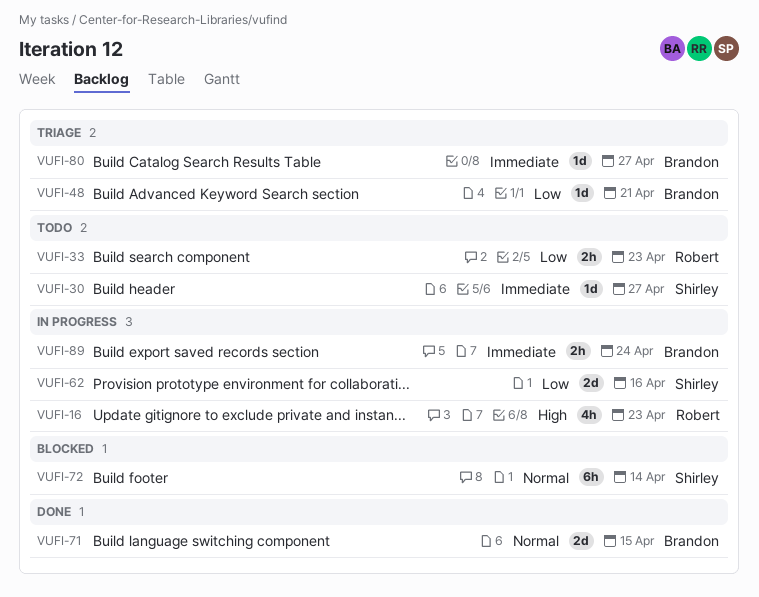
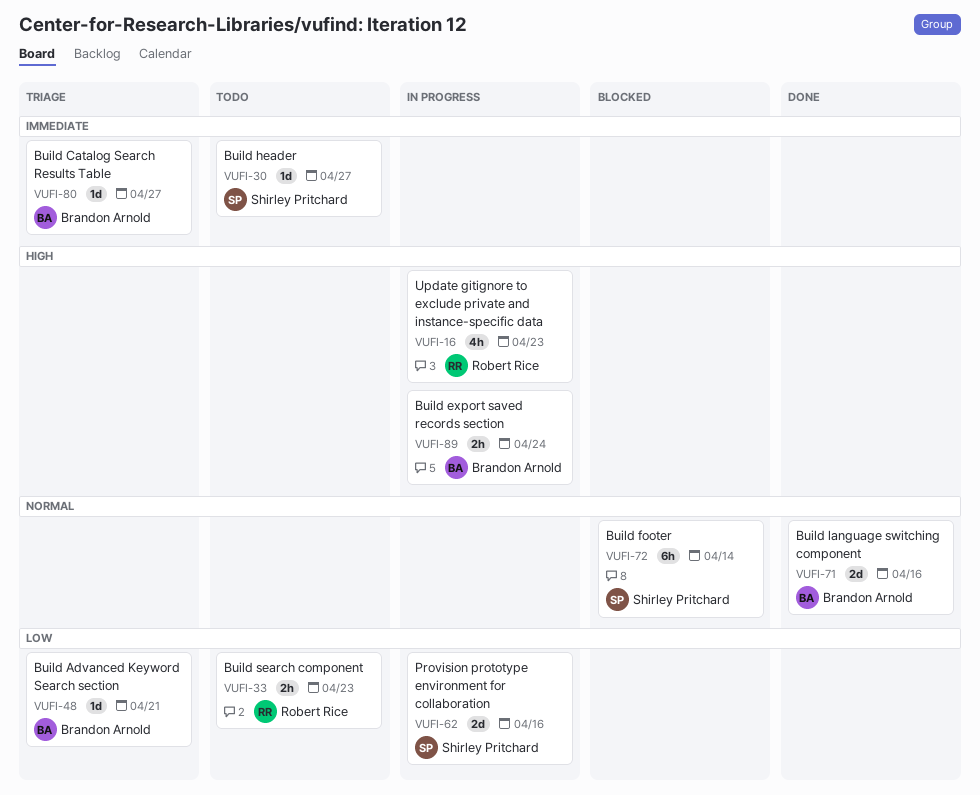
VUFI-71, due: Apr 15 -> Apr 16
VUFI-89, priority: Immediate -> High

